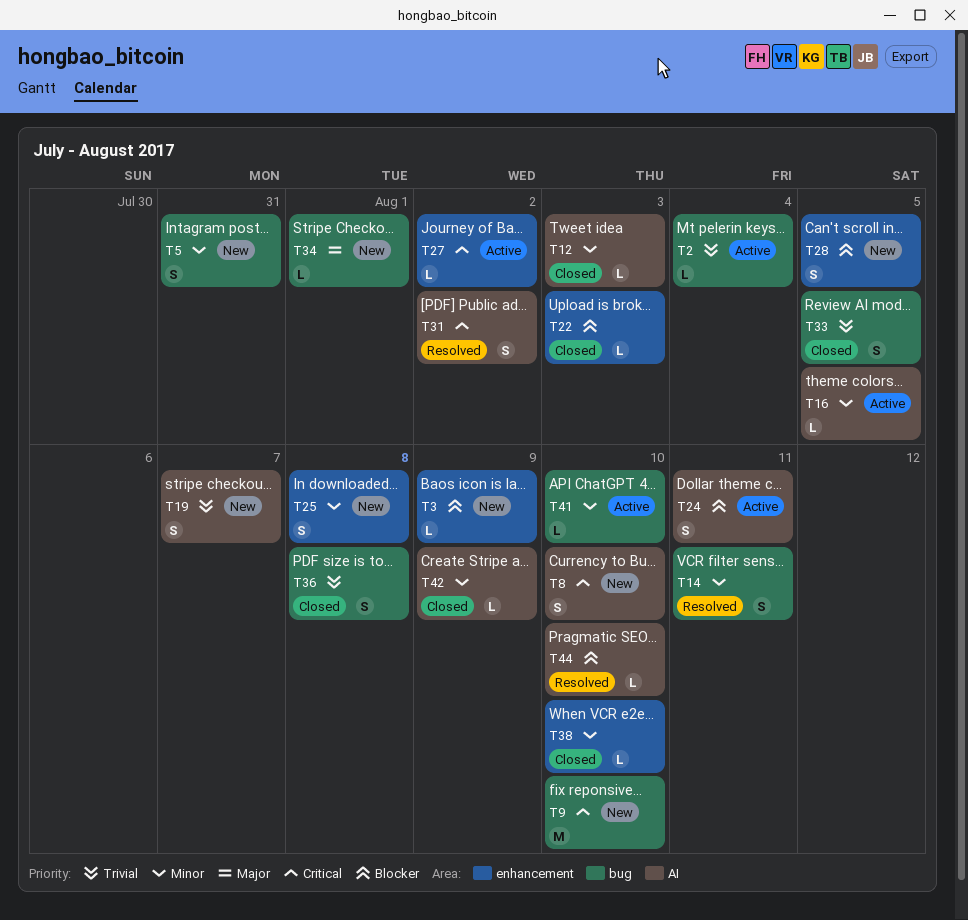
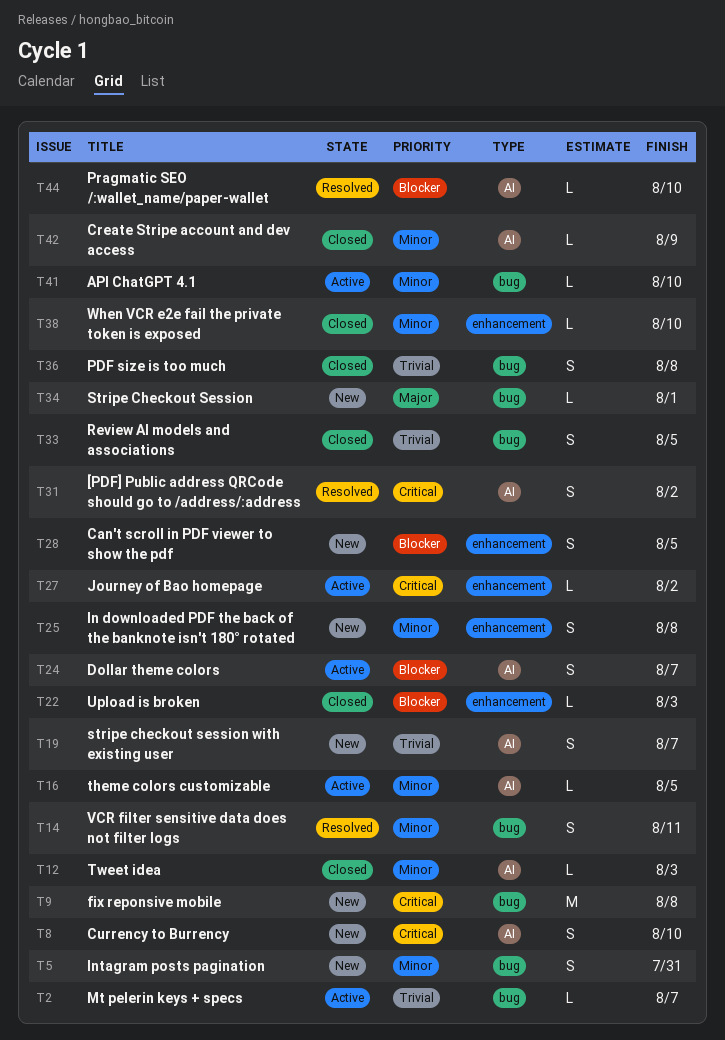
T2, due: Aug 4 -> Aug 7
T3: present -> none
T9, due: Aug 10 -> Aug 8
T24, due: Aug 11 -> Aug 7

